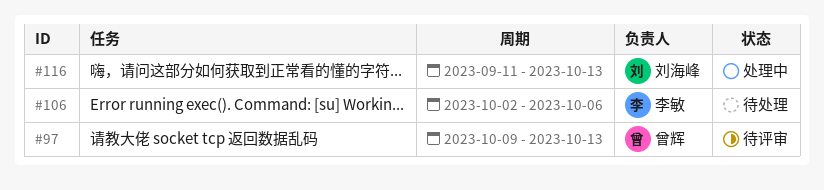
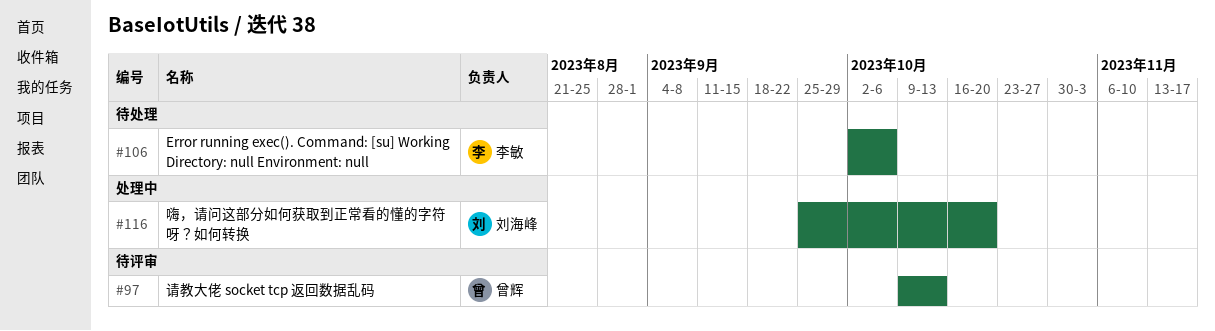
#116, start: Sep 11 -> Sep 25
#116, due: Oct 13 -> Oct 20

